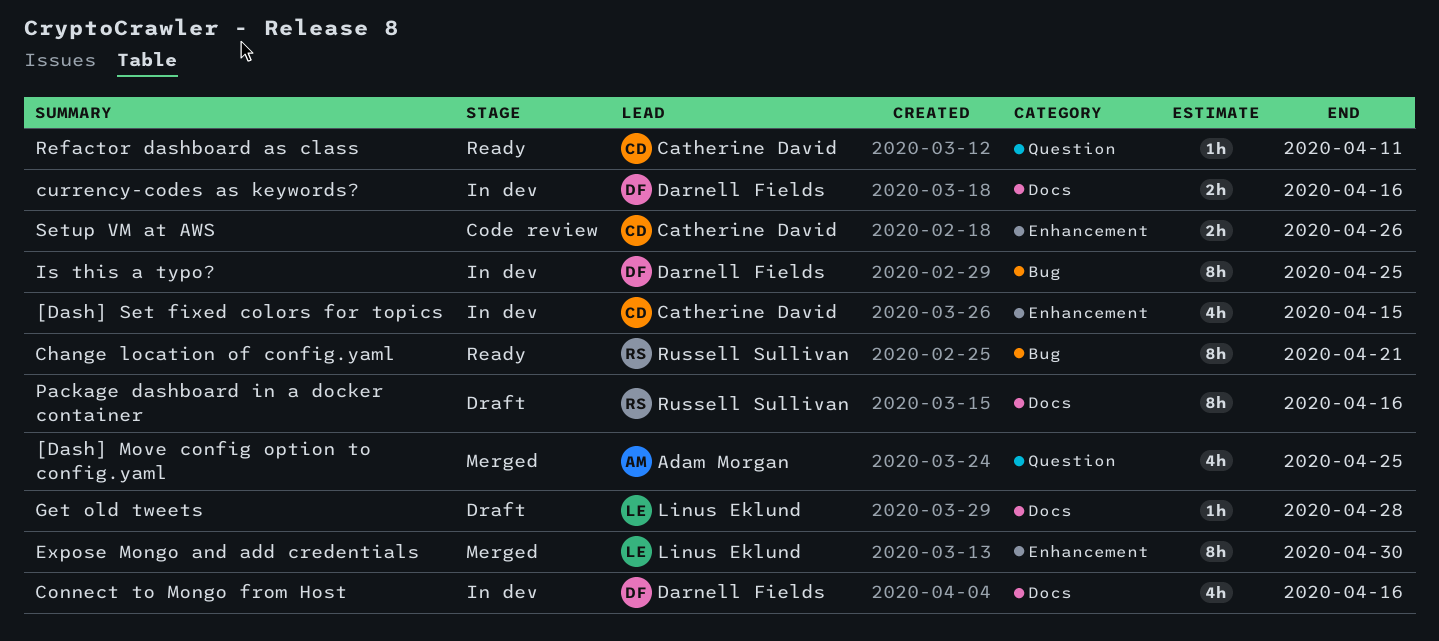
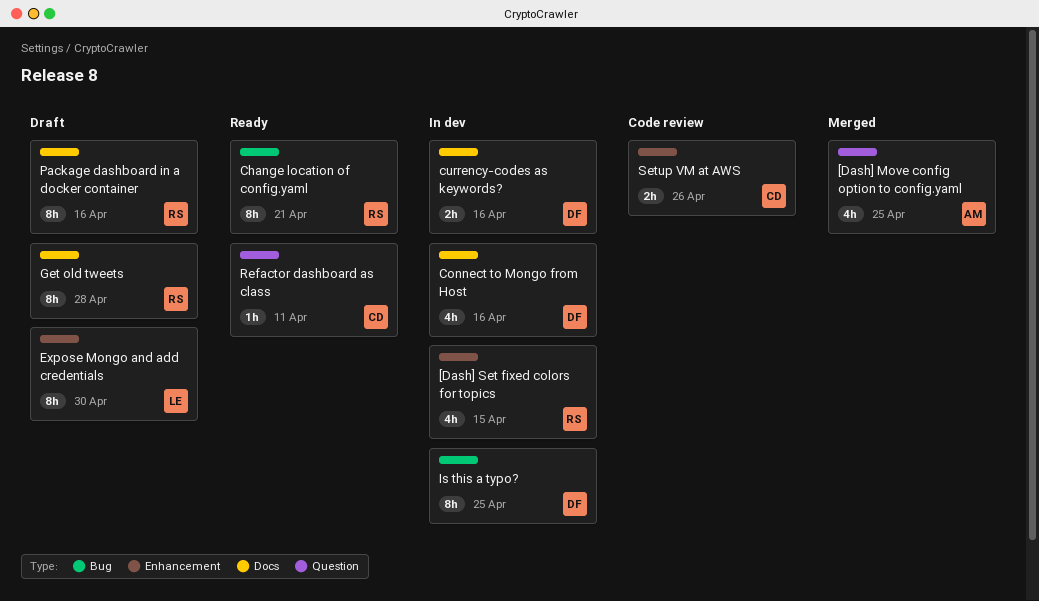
[Dash] Set fixed colors for topics, owner: Catherine David -> Russell Sullivan
Expose Mongo and add credentials, status: Merged -> Draft
Get old tweets, owner: Linus Eklund -> Russell Sullivan
Get old tweets, estimate: 1h -> 8h

